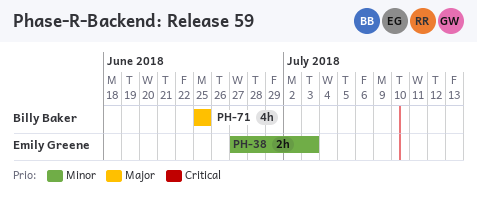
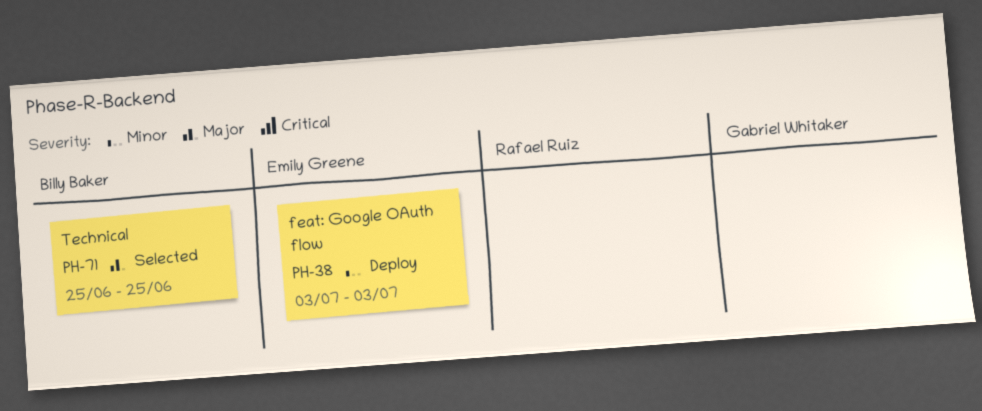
PH-38, start: Jun 27 -> Jul 3

